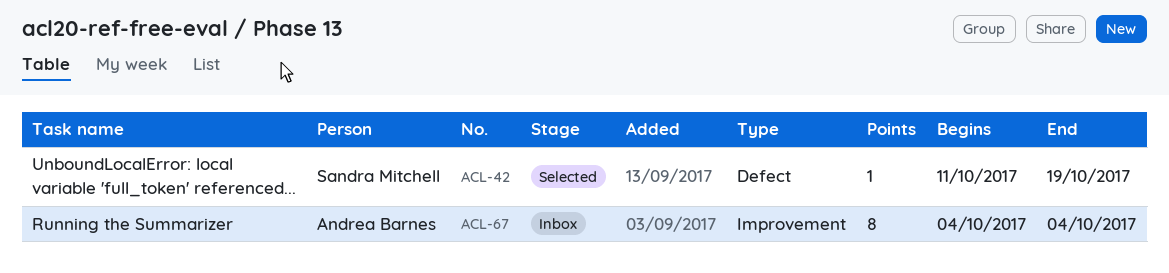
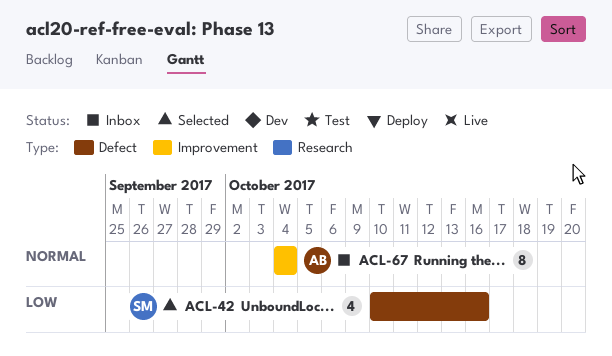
ACL-42, estimate: 1 -> 4
ACL-42, start: Oct 11 -> Oct 10
ACL-42, due: Oct 19 -> Oct 16

